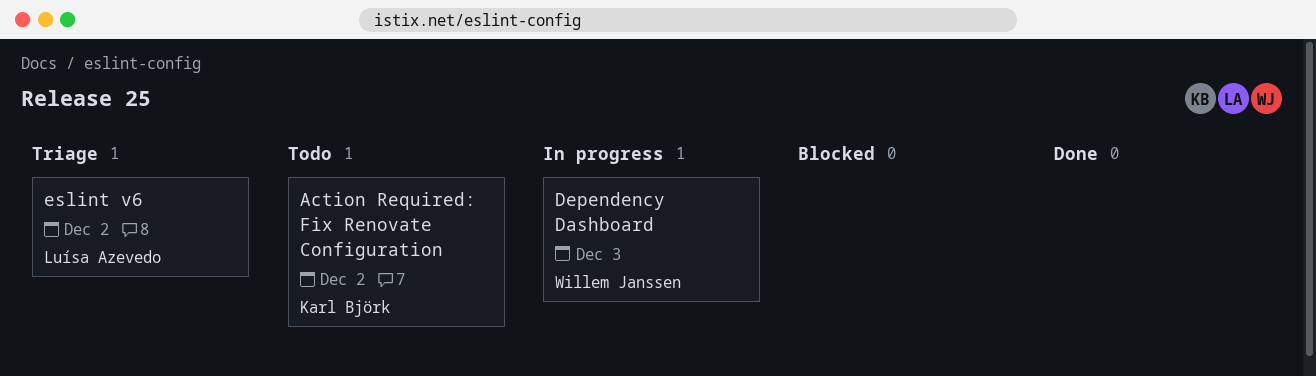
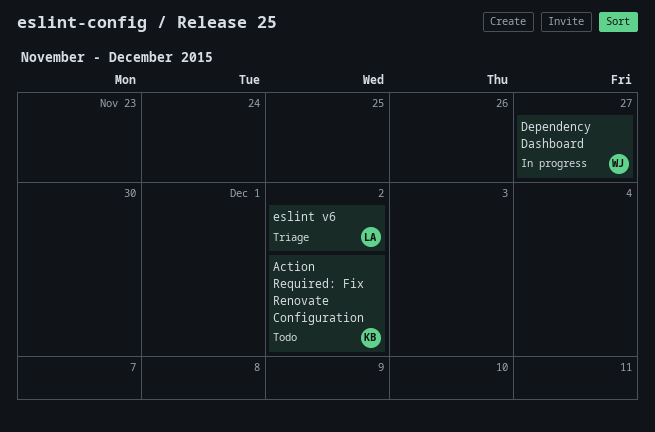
Dependency Dashboard, due: Dec 3 -> Nov 27

